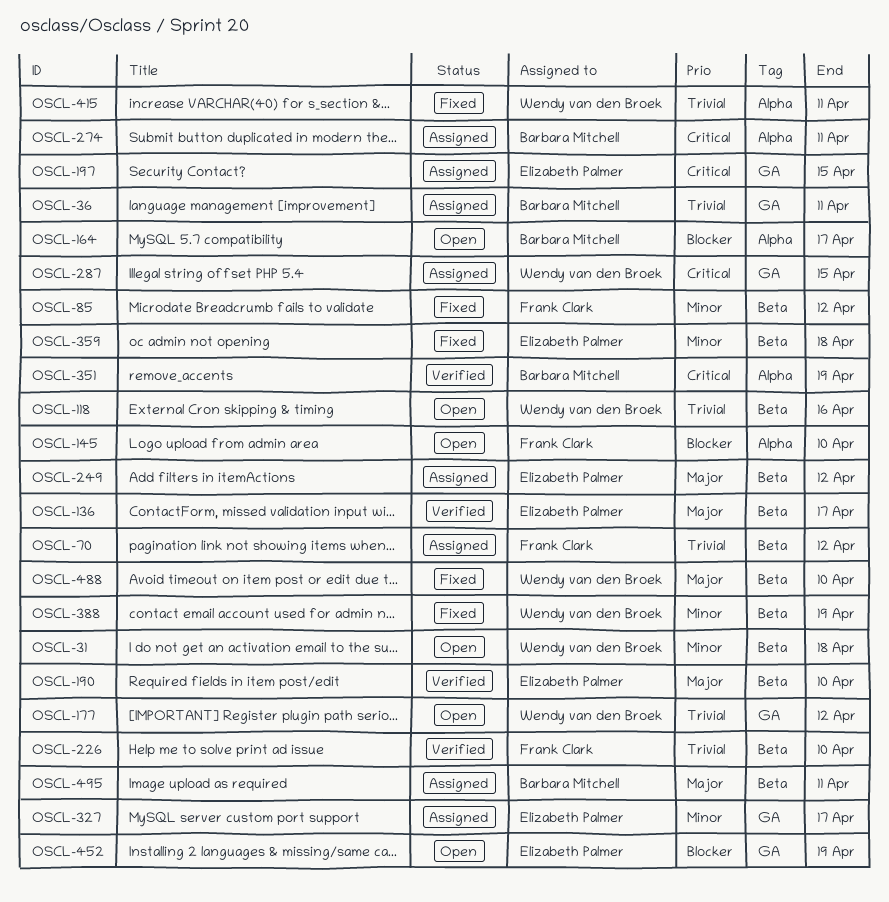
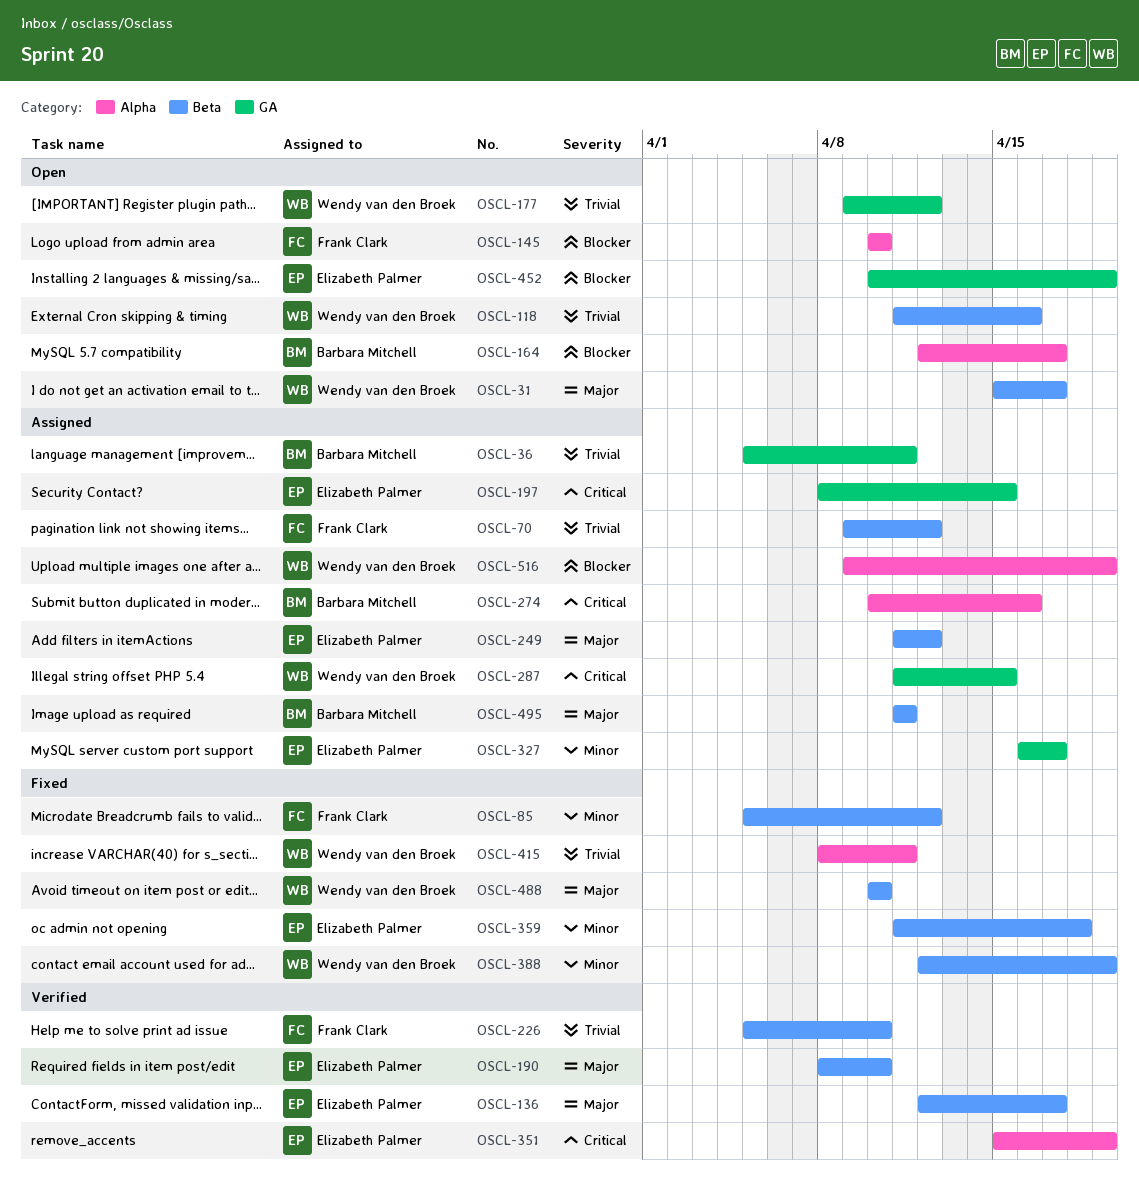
OSCL-31, priority: Minor -> Major
OSCL-31, due: Apr 18 -> Apr 17
OSCL-274, due: Apr 11 -> Apr 16
OSCL-351, owner: Barbara Mitchell -> Elizabeth Palmer
OSCL-516: none -> present

